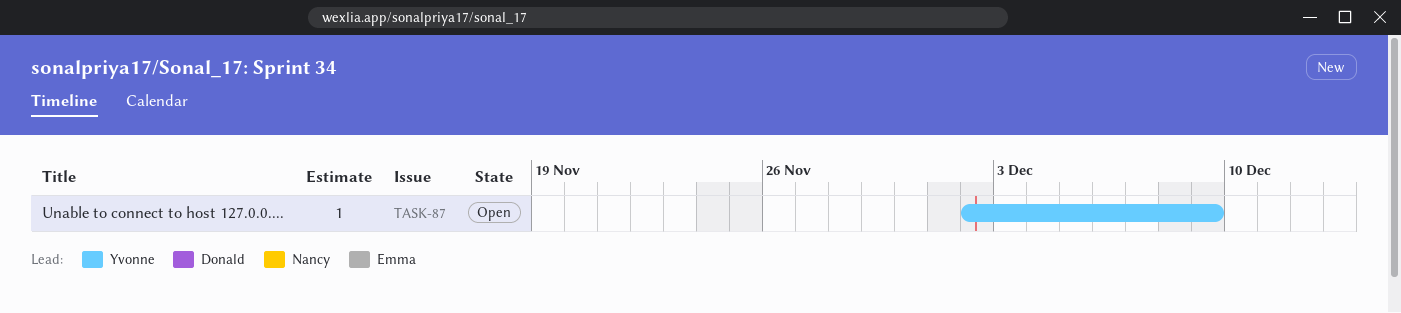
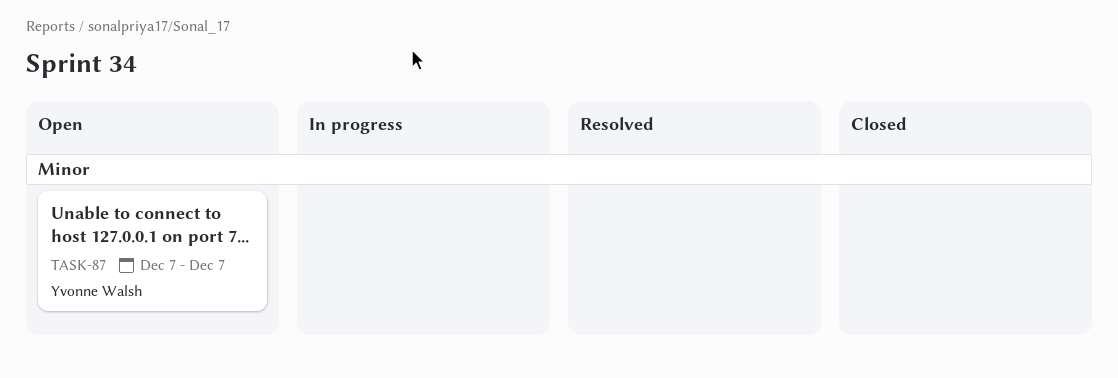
TASK-87, start: Dec 2 -> Dec 7
TASK-87, due: Dec 9 -> Dec 7

